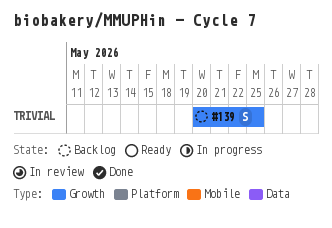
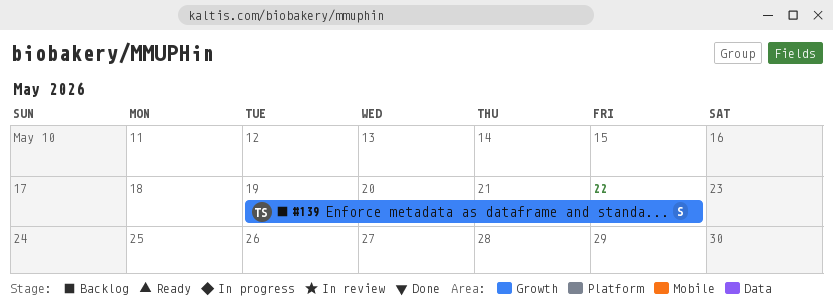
#139, start: May 20 -> May 19
#139, due: May 25 -> May 22

